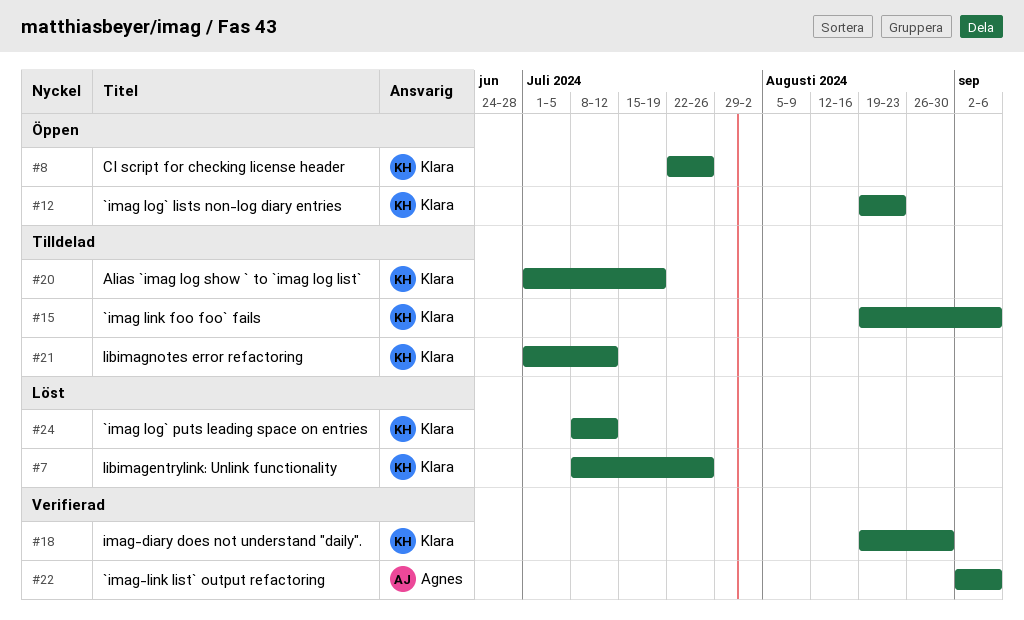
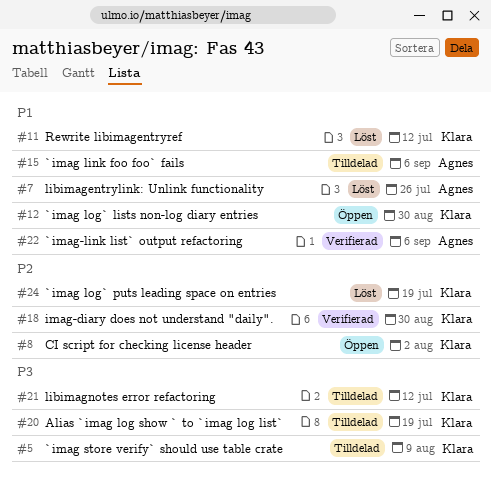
#5: none -> present
#7, owner: Klara -> Agnes
#8, due: Jul 26 -> Aug 2
#11: none -> present
#12, due: Aug 23 -> Aug 30
#15, owner: Klara -> Agnes
#24, due: Jul 12 -> Jul 19

